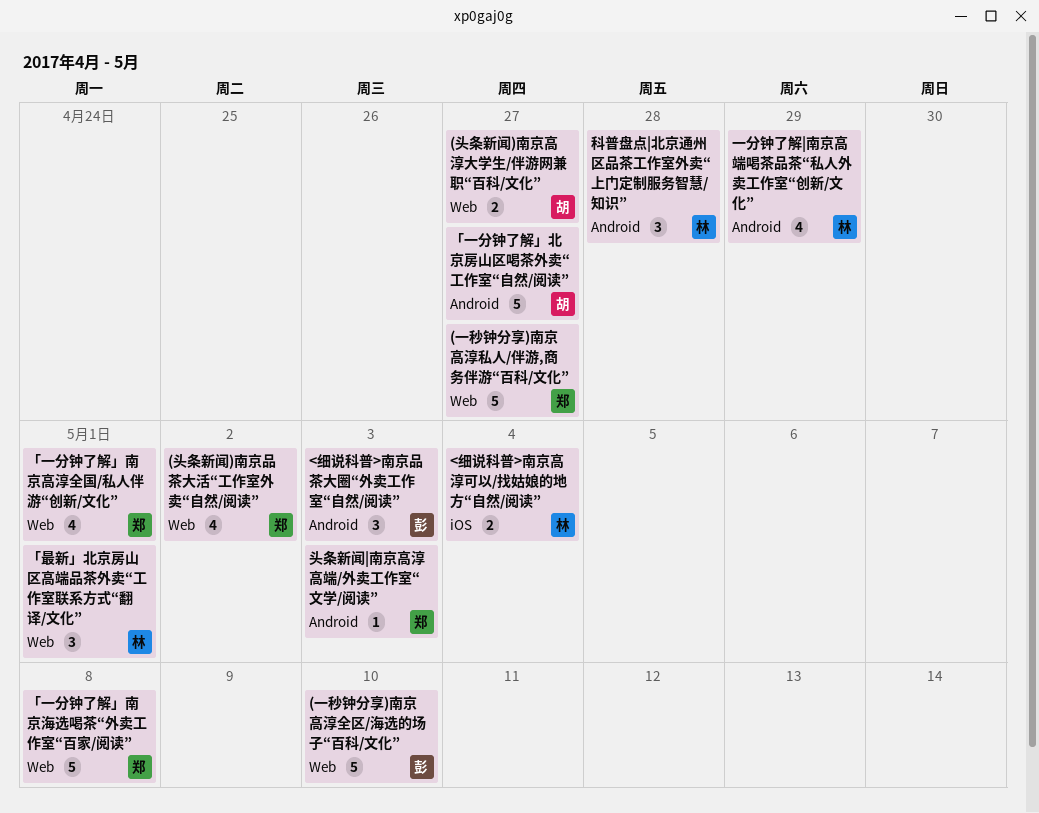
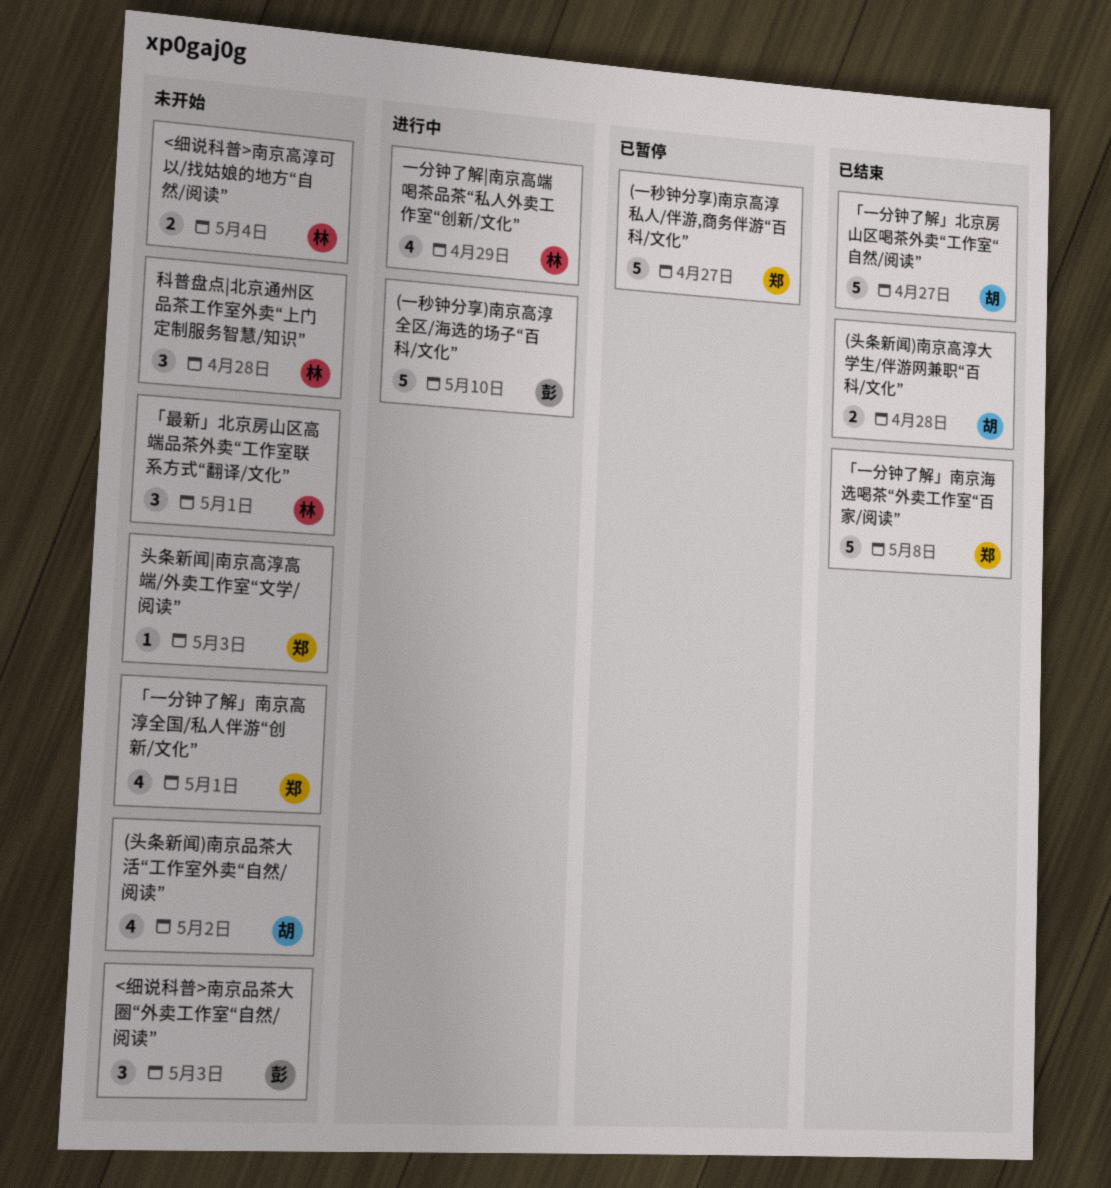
(头条新闻)南京品茶大活“工作室外卖“自然/阅读”, owner: 郑 -> 胡
(头条新闻)南京高淳大学生/伴游网兼职“百科/文化”, due: Apr 27 -> Apr 28

